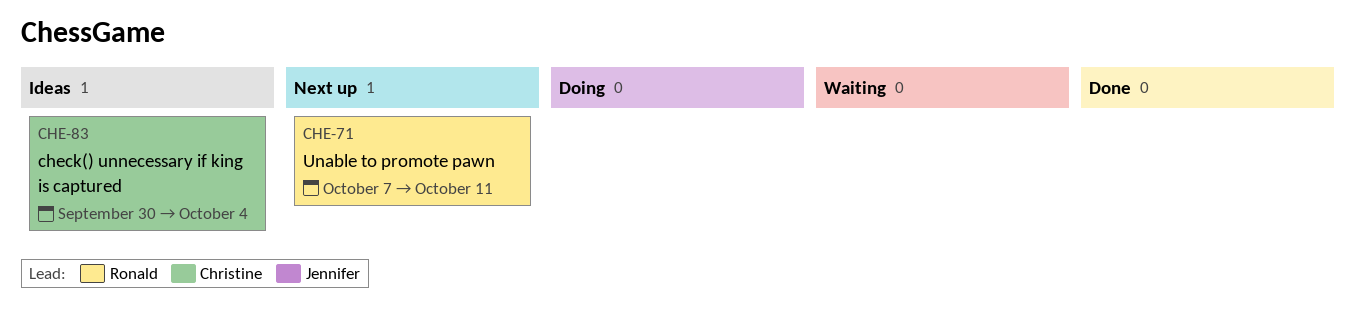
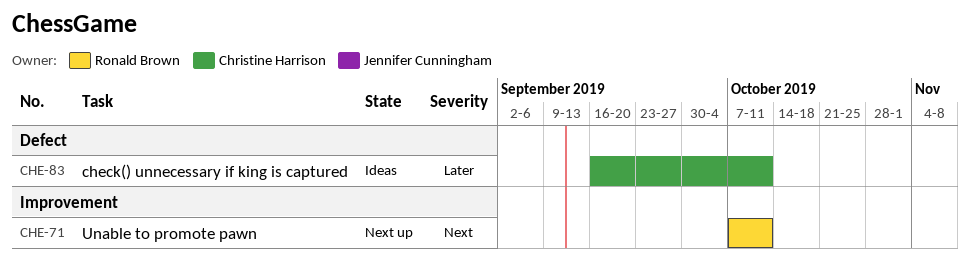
CHE-83, start: Sep 30 -> Sep 16
CHE-83, due: Oct 4 -> Oct 11

